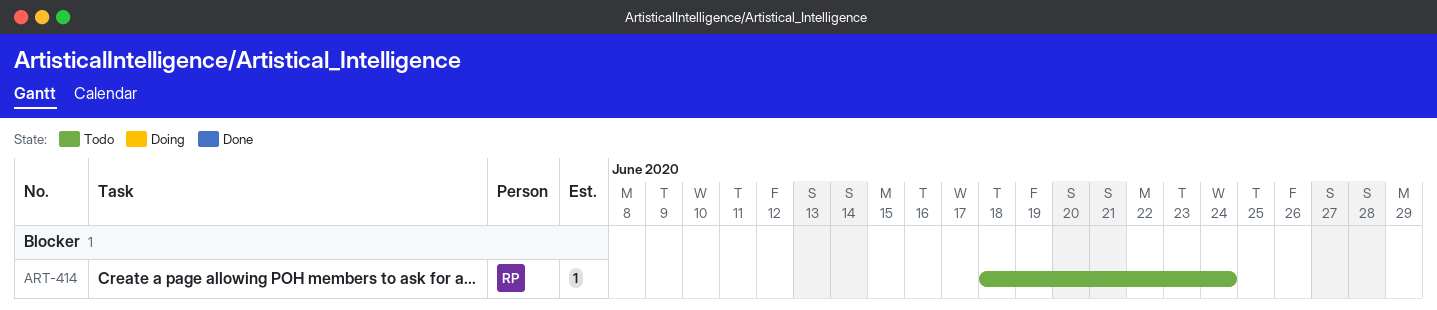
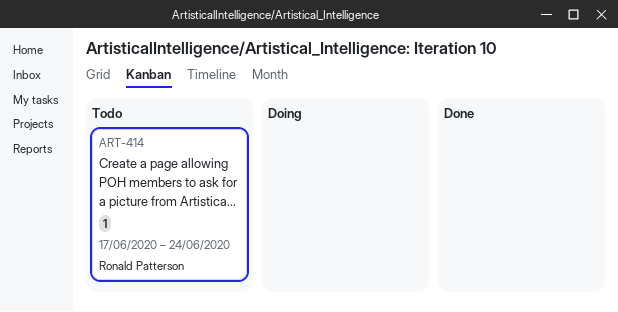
ART-414, start: Jun 18 -> Jun 17

